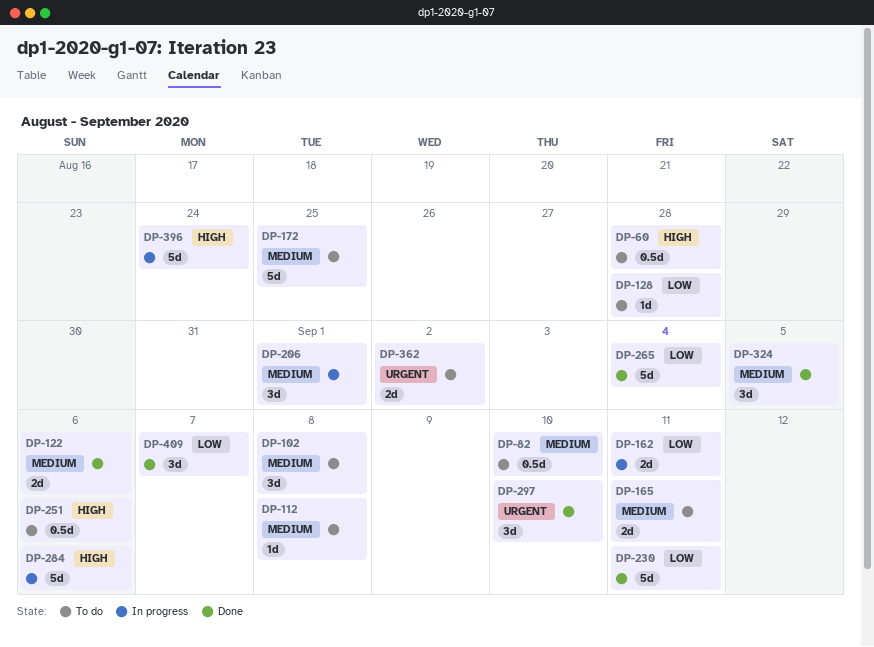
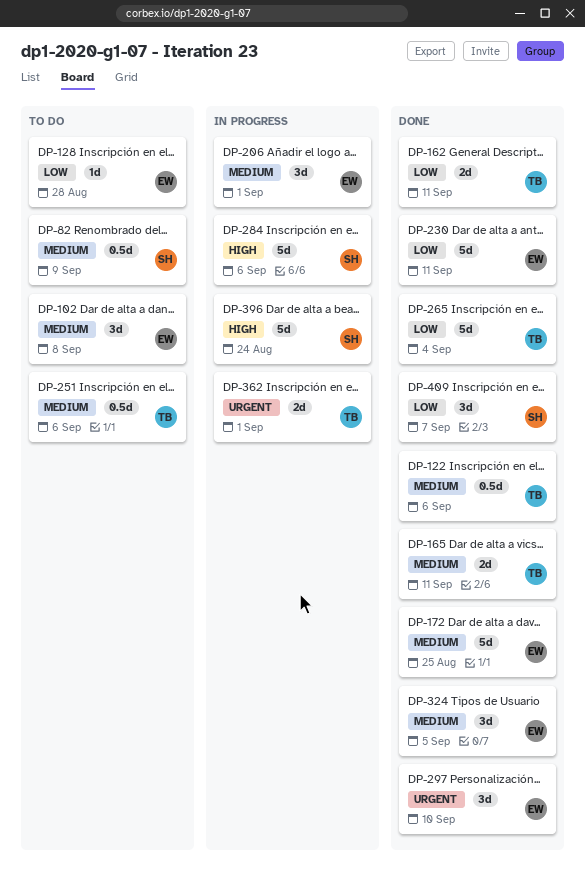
DP-60: present -> none
DP-82, due: Sep 10 -> Sep 9
DP-112: present -> none
DP-122, estimate: 2d -> 0.5d
DP-162, status: In progress -> Done
DP-165, status: To do -> Done
DP-172, status: To do -> Done
DP-251, priority: High -> Medium
DP-362, status: To do -> In progress
DP-362, due: Sep 2 -> Sep 1

